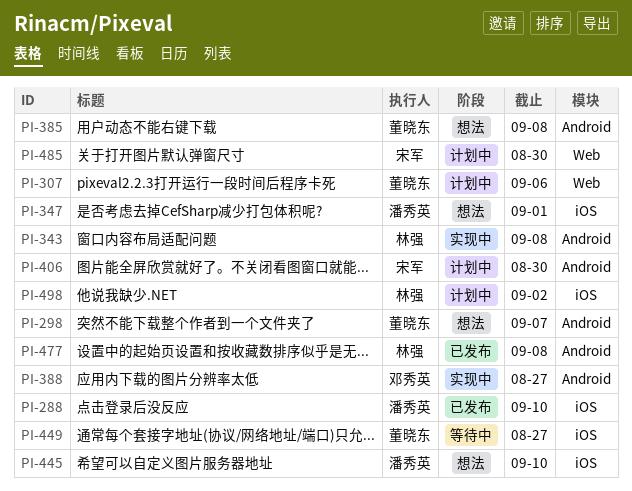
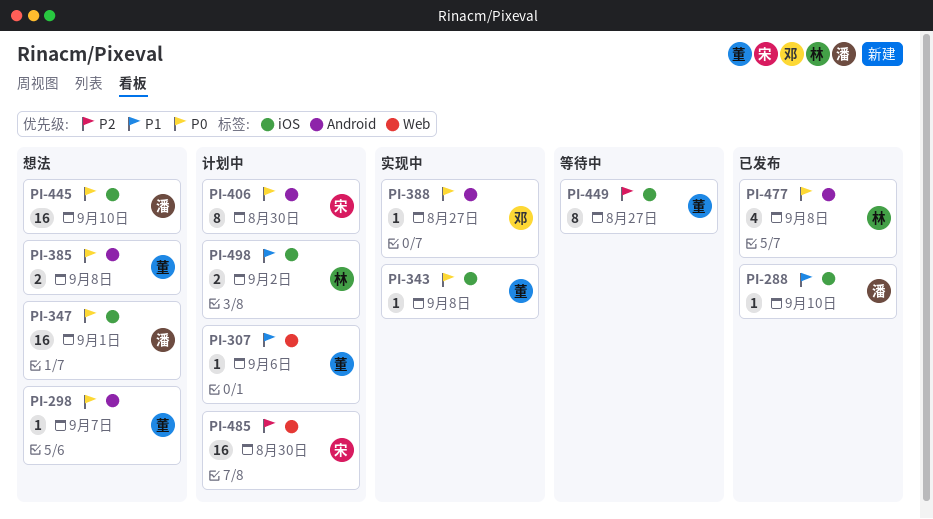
PI-343, owner: 林强 -> 董晓东
PI-343, label: Android -> iOS

